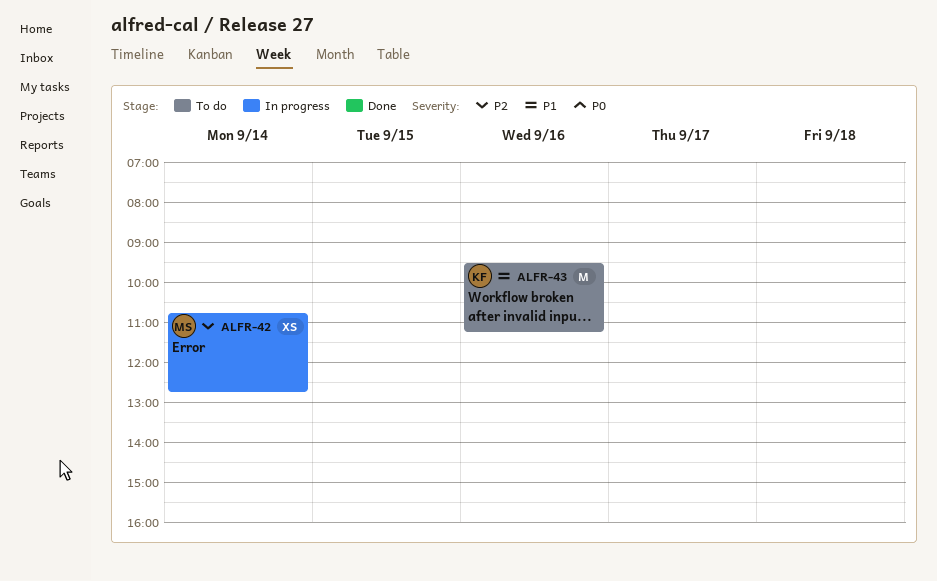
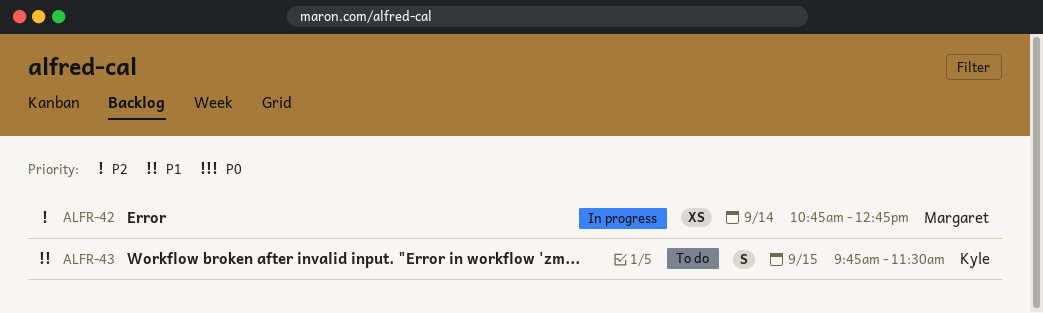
ALFR-43, estimate: M -> S
ALFR-43, day: Sep 16 -> Sep 15
ALFR-43, begins: 09:30 -> 09:45
ALFR-43, ends: 11:15 -> 11:30

